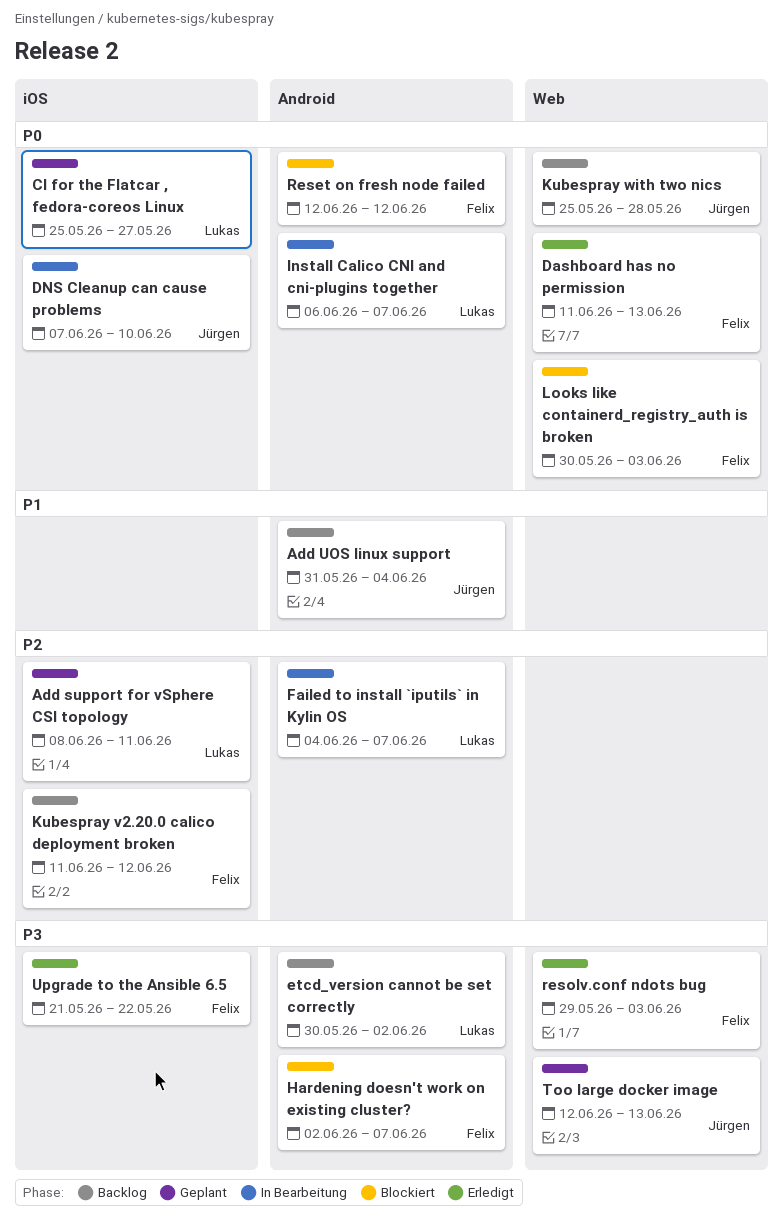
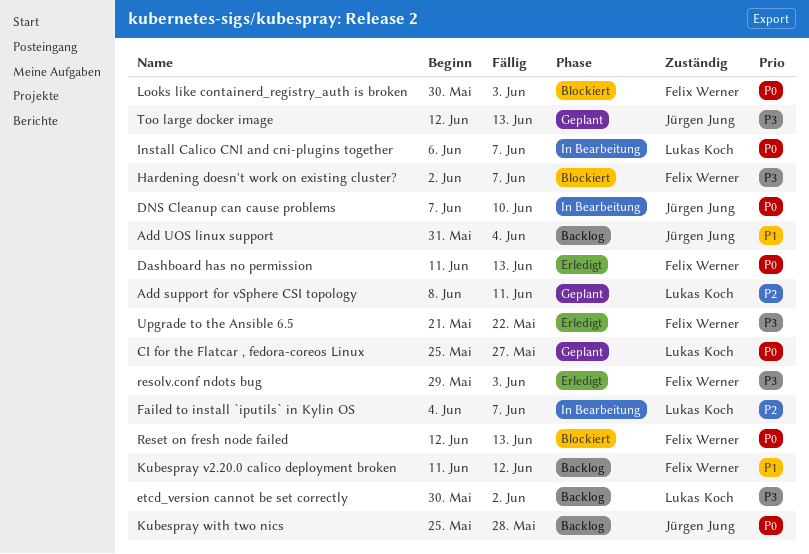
Kubespray v2.20.0 calico deployment broken, priority: P2 -> P1
Reset on fresh node failed, due: Jun 12 -> Jun 13

